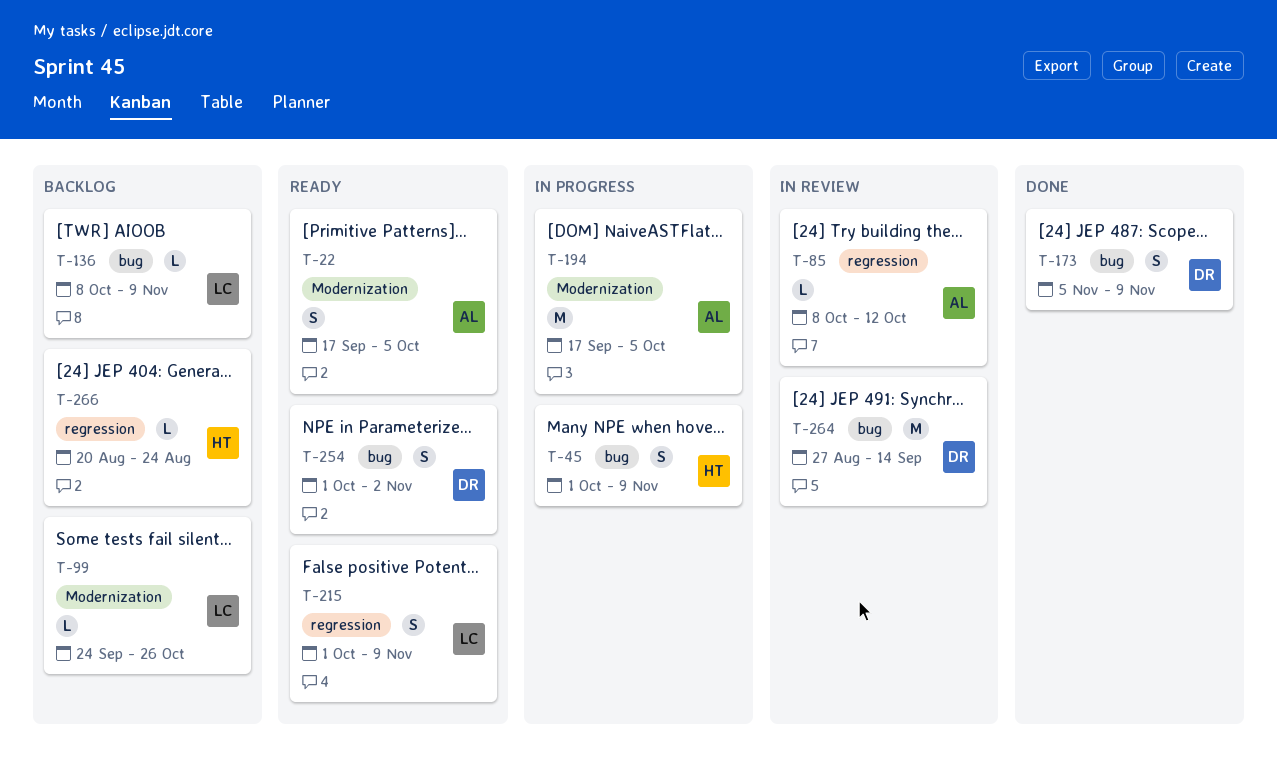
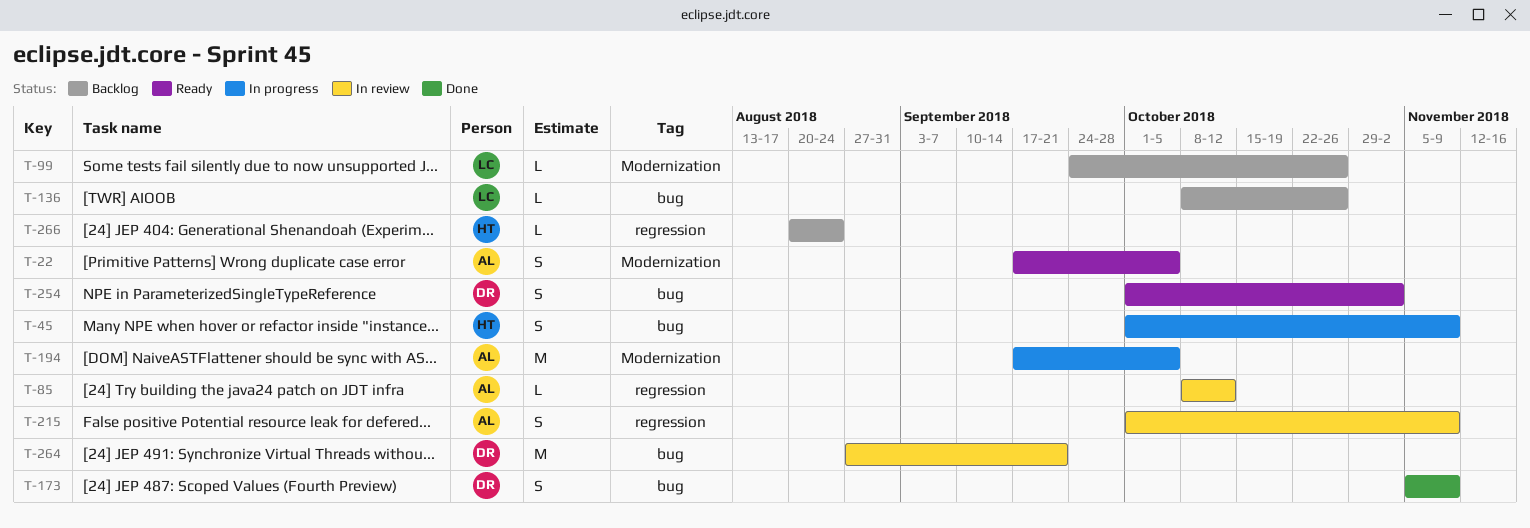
T-136, due: Nov 9 -> Oct 26
T-215, status: Ready -> In review
T-215, owner: LC -> AL
T-264, due: Sep 14 -> Sep 21

